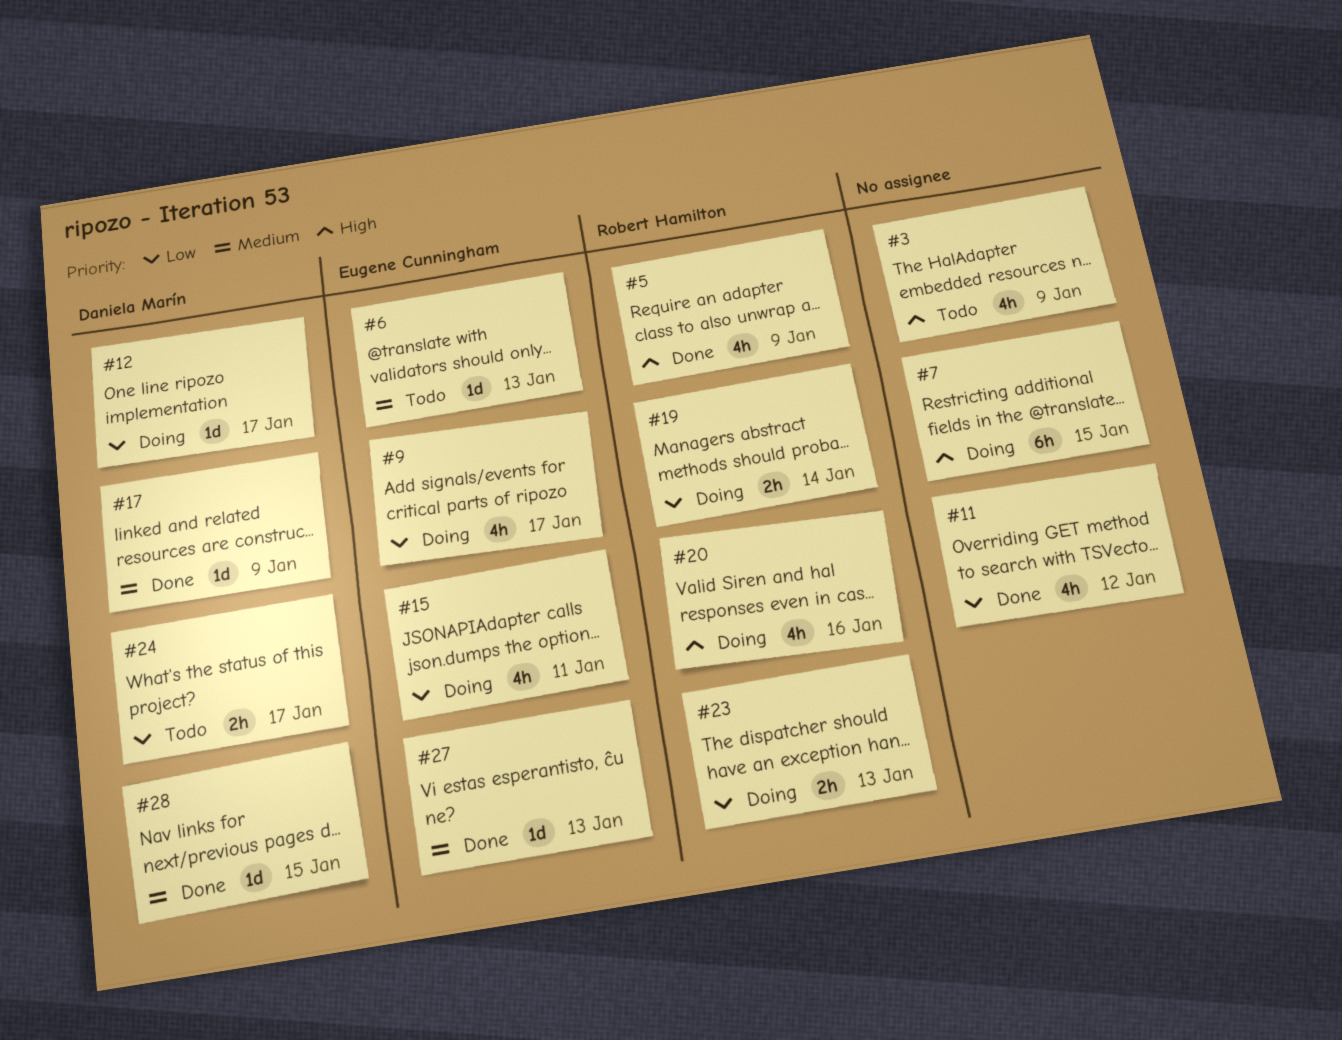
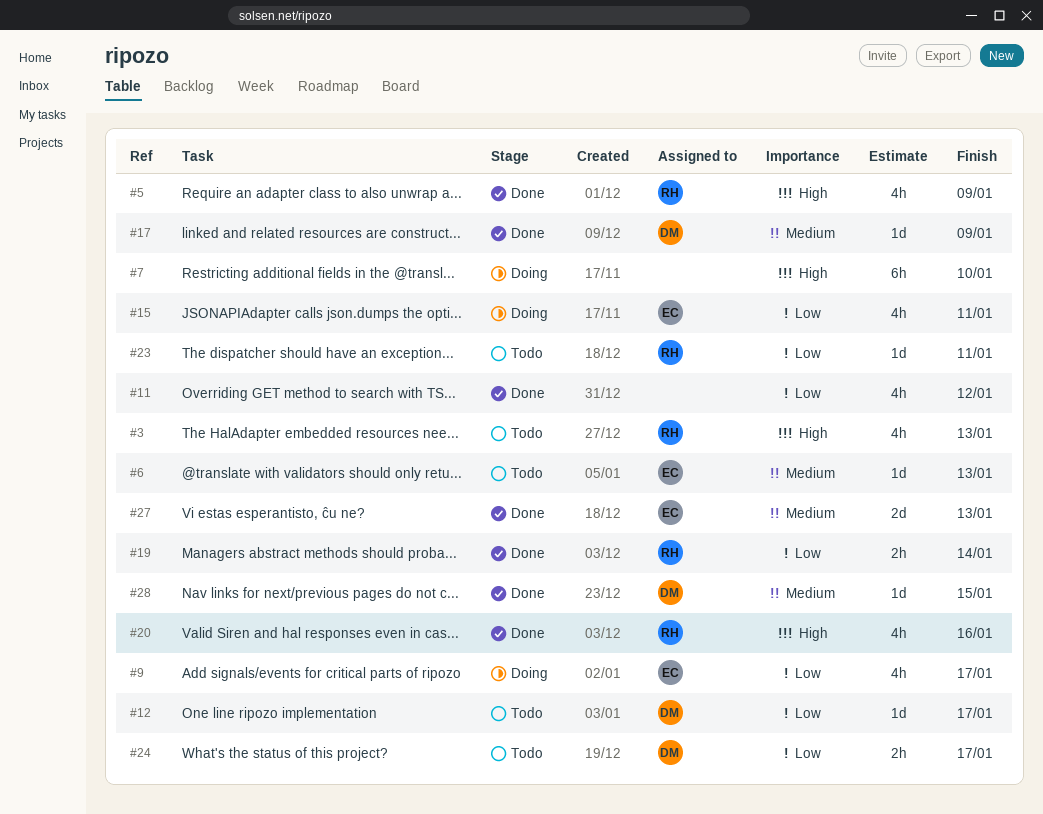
#3, owner: none -> Robert Hamilton
#3, due: Jan 9 -> Jan 13
#7, due: Jan 15 -> Jan 10
#12, status: Doing -> Todo
#19, status: Doing -> Done
#20, status: Doing -> Done
#23, status: Doing -> Todo
#23, estimate: 2h -> 1d
#23, due: Jan 13 -> Jan 11
#27, estimate: 1d -> 2d

